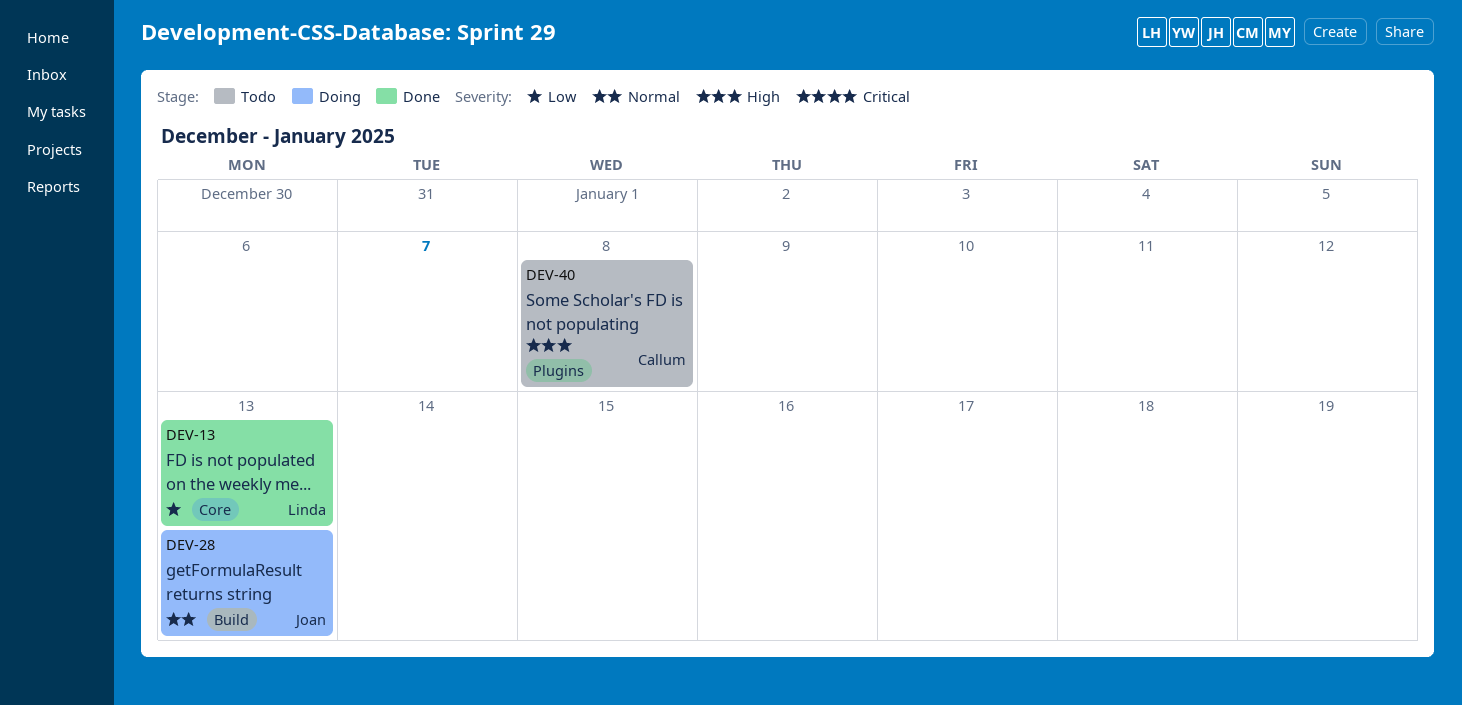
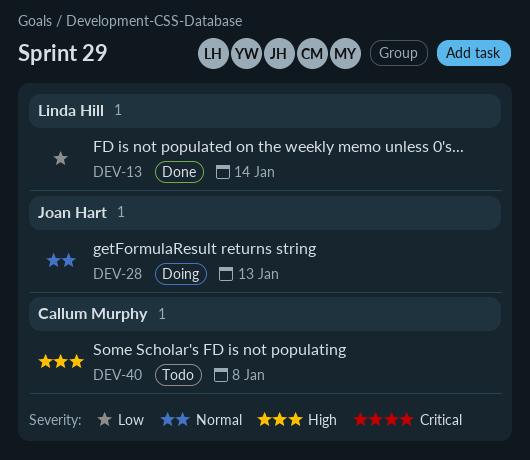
DEV-13, due: Jan 13 -> Jan 14

